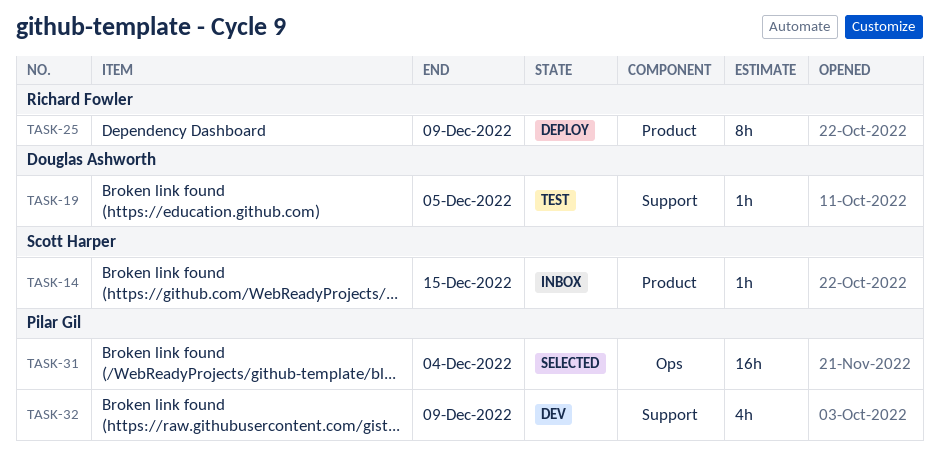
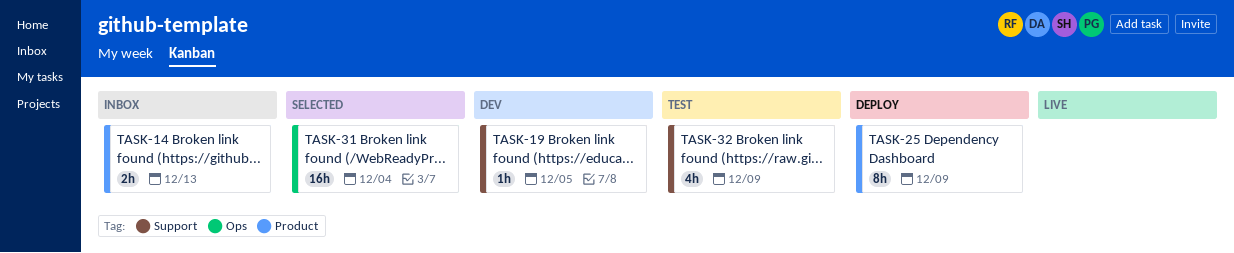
TASK-14, estimate: 1h -> 2h
TASK-14, due: Dec 15 -> Dec 13
TASK-19, status: Test -> Dev
TASK-32, status: Dev -> Test

